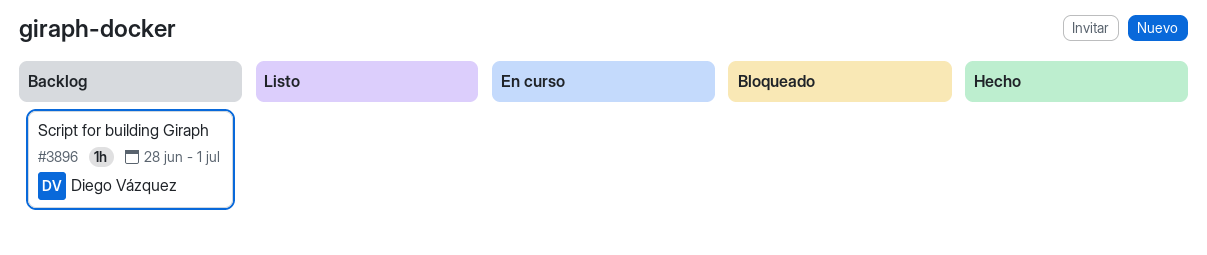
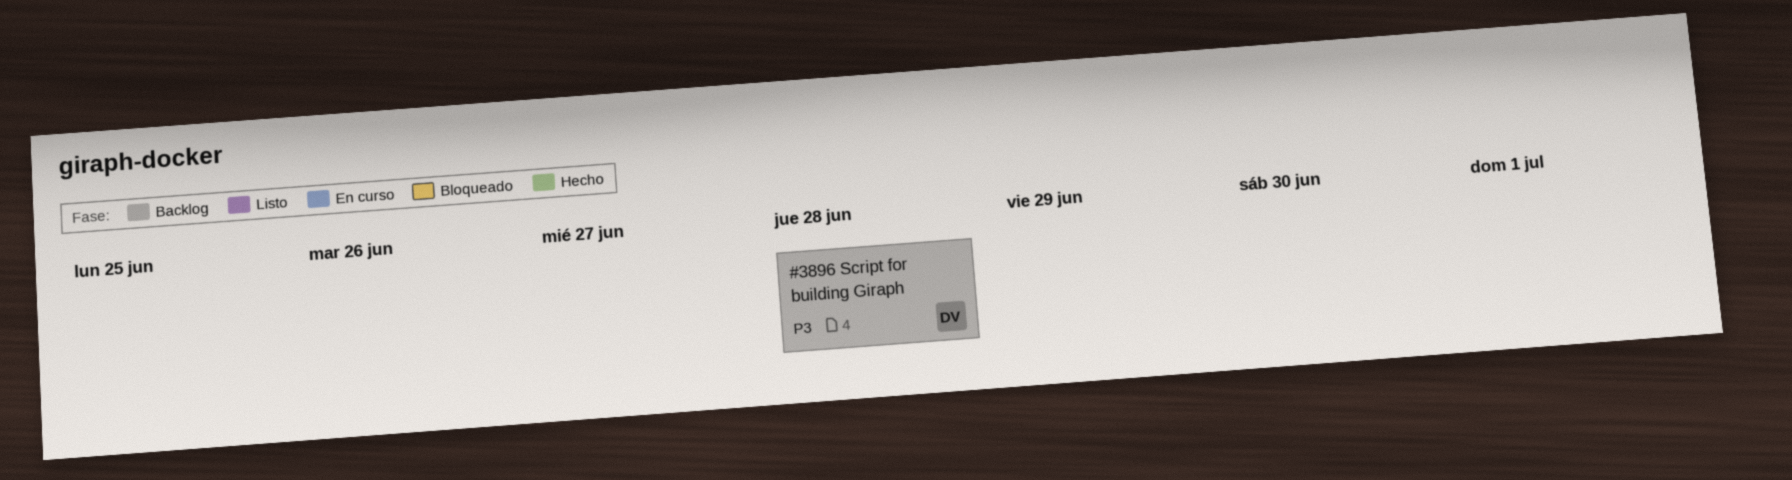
#3896, due: Jul 1 -> Jun 28

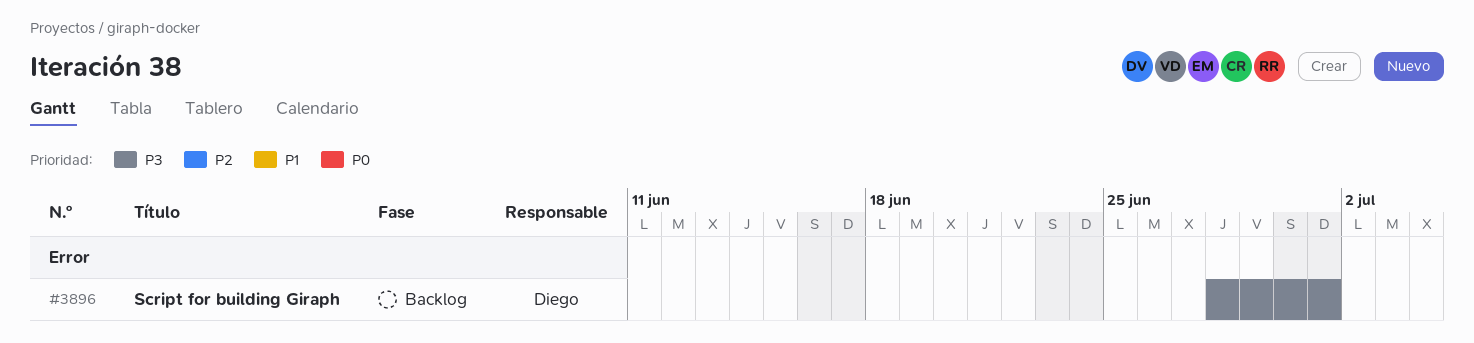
#3896, due: Jun 28 -> Jul 1

